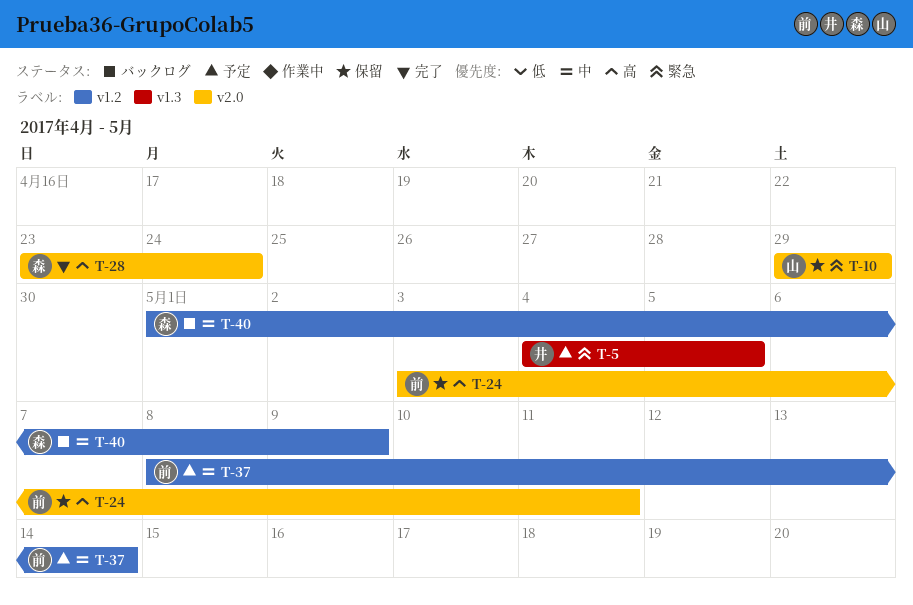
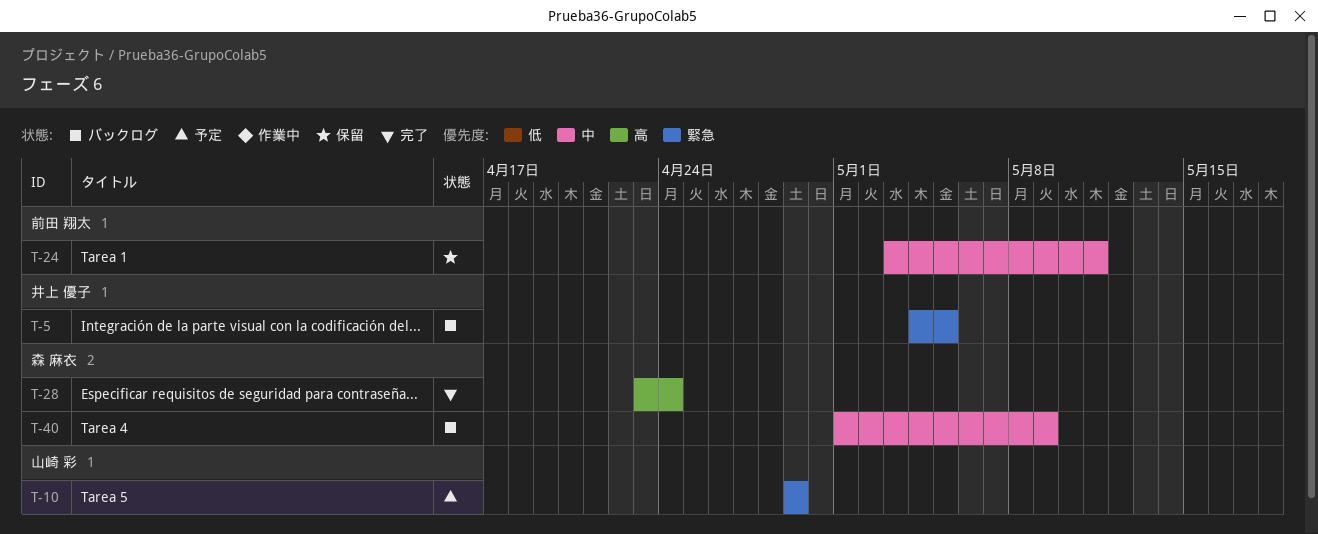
T-5, status: 予定 -> バックログ
T-10, status: 保留 -> 予定
T-24, priority: 高 -> 中
T-37: present -> none

